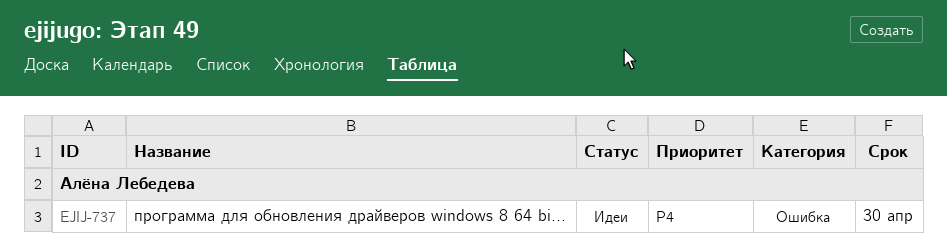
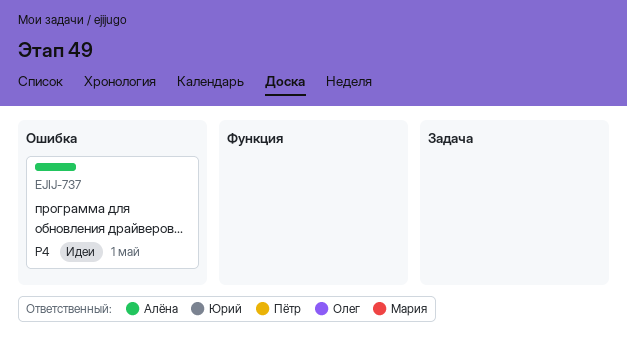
EJIJ-737, due: Apr 30 -> May 1

